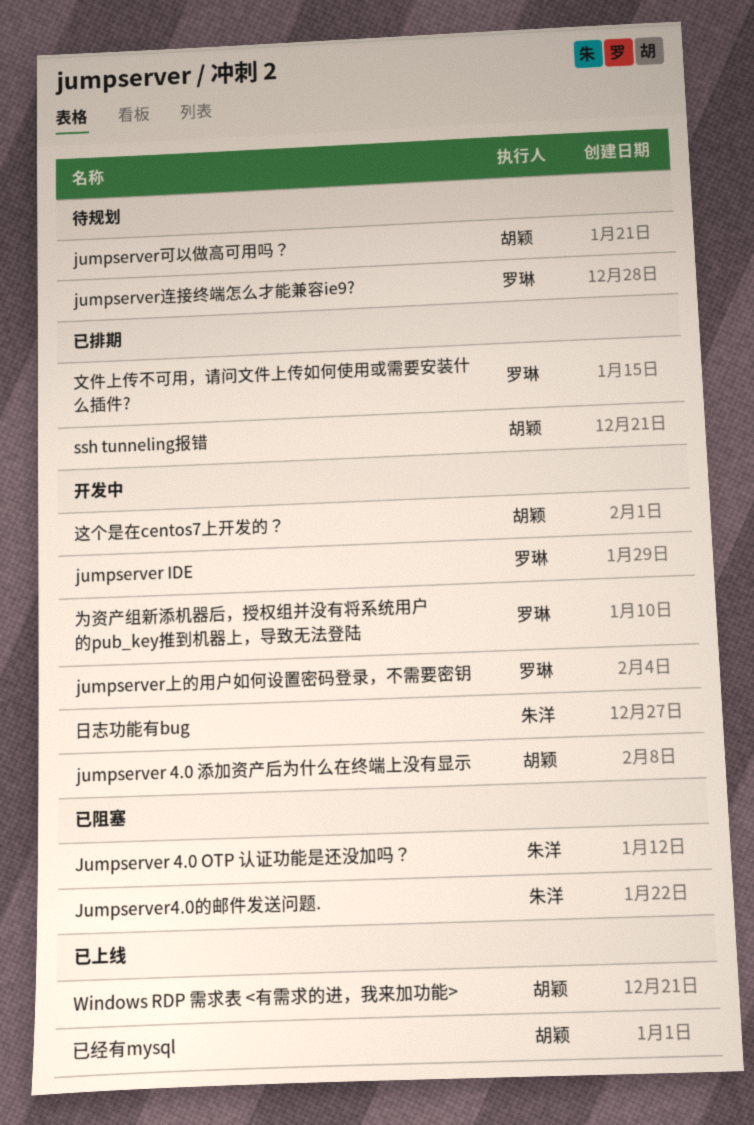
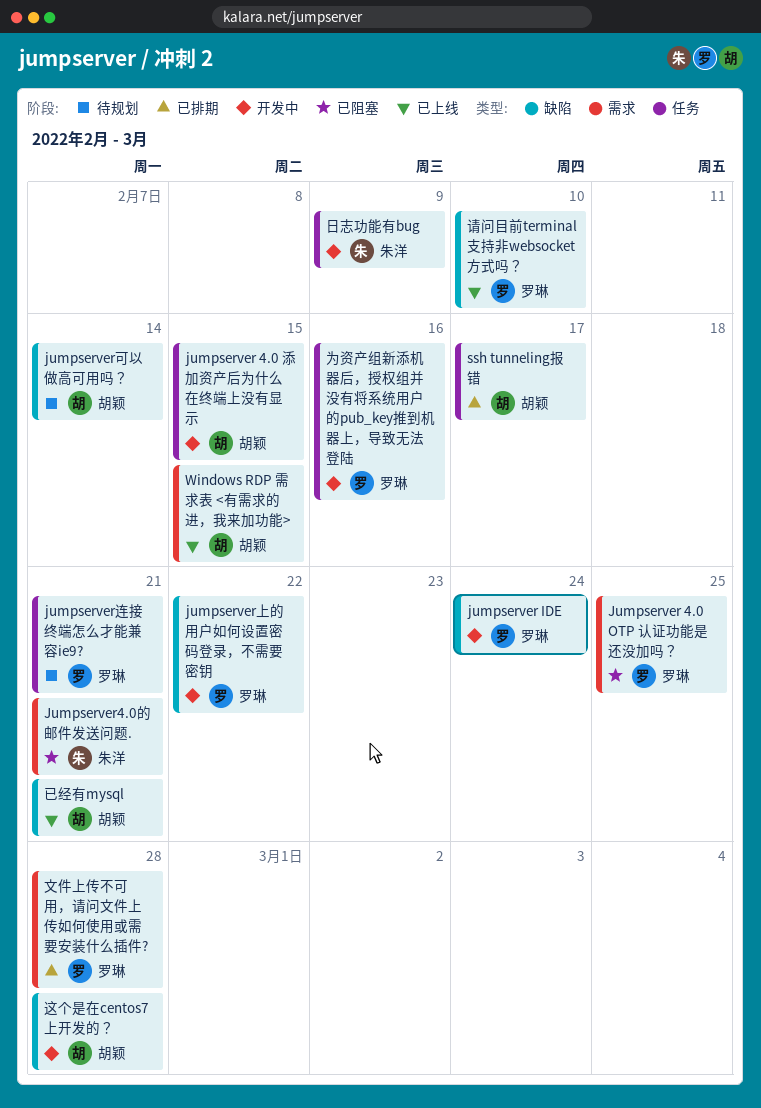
Jumpserver 4.0 OTP 认证功能是还没加吗？, owner: 朱洋 -> 罗琳
请问目前terminal支持非websocket方式吗？: none -> present

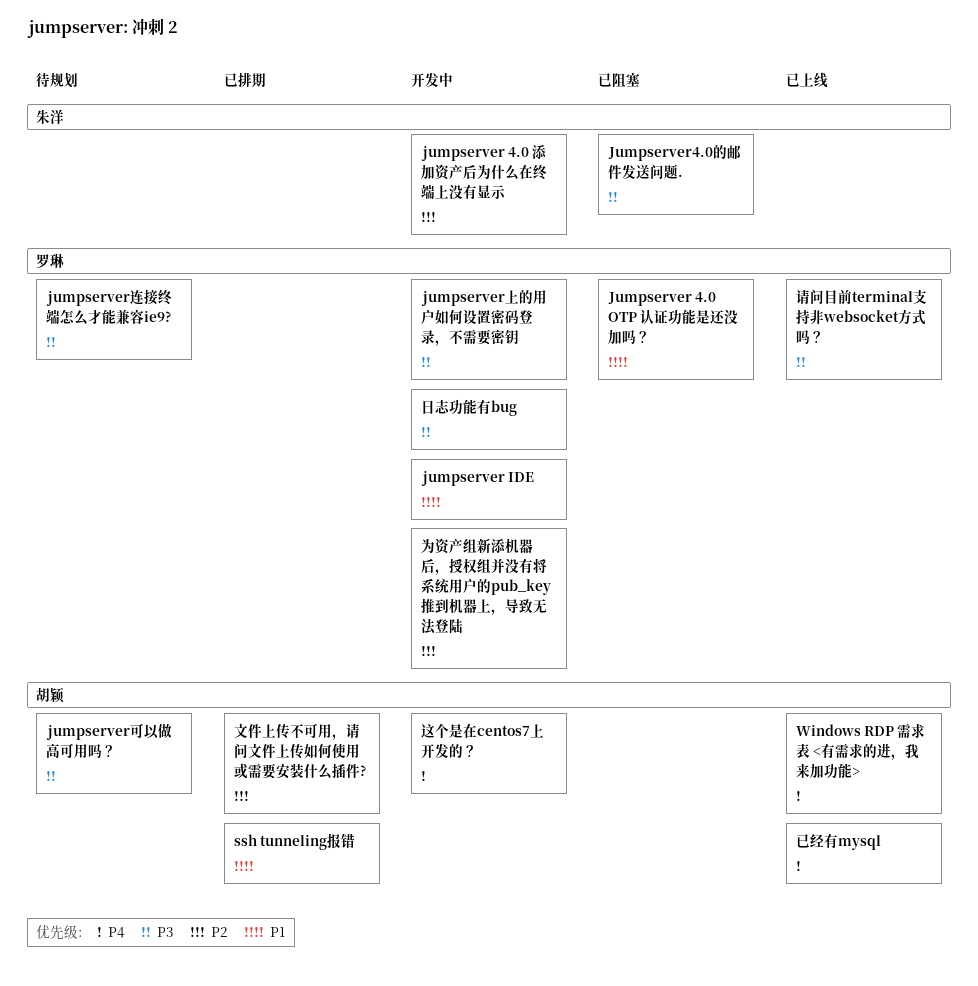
jumpserver 4.0 添加资产后为什么在终端上没有显示, owner: 胡颖 -> 朱洋
文件上传不可用，请问文件上传如何使用或需要安装什么插件?, owner: 罗琳 -> 胡颖
日志功能有bug, owner: 朱洋 -> 罗琳

